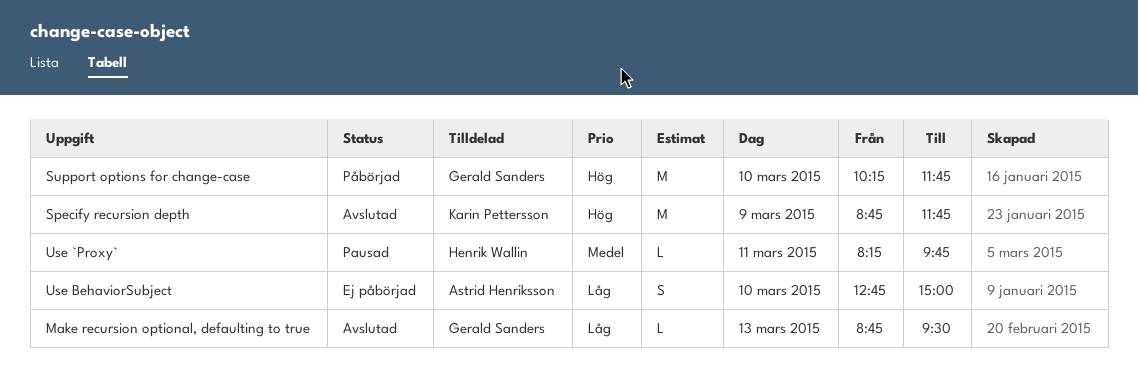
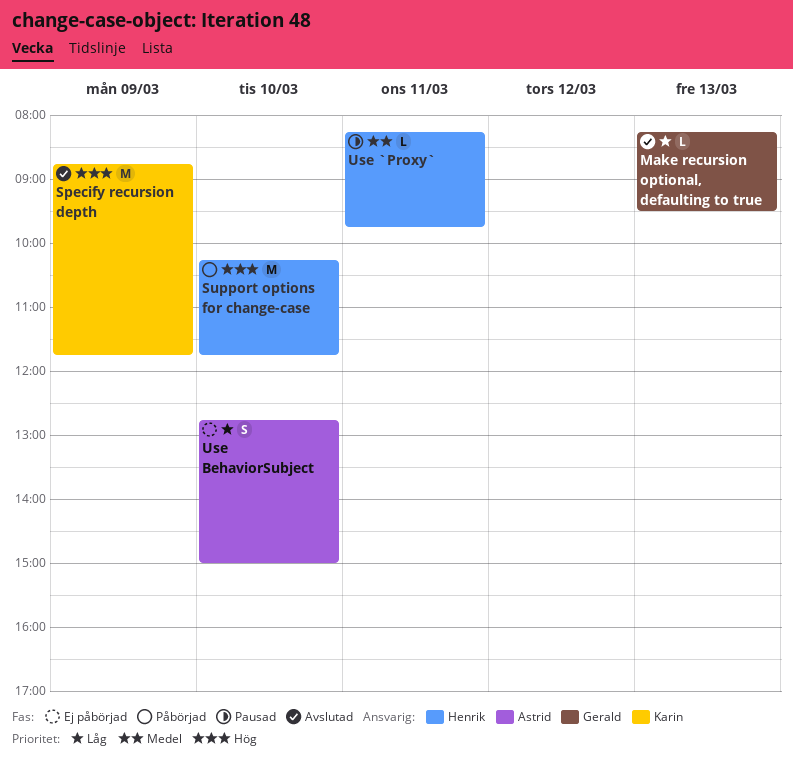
Make recursion optional, defaulting to true, begins: 08:45 -> 08:15
Support options for change-case, owner: Gerald Sanders -> Henrik Wallin

